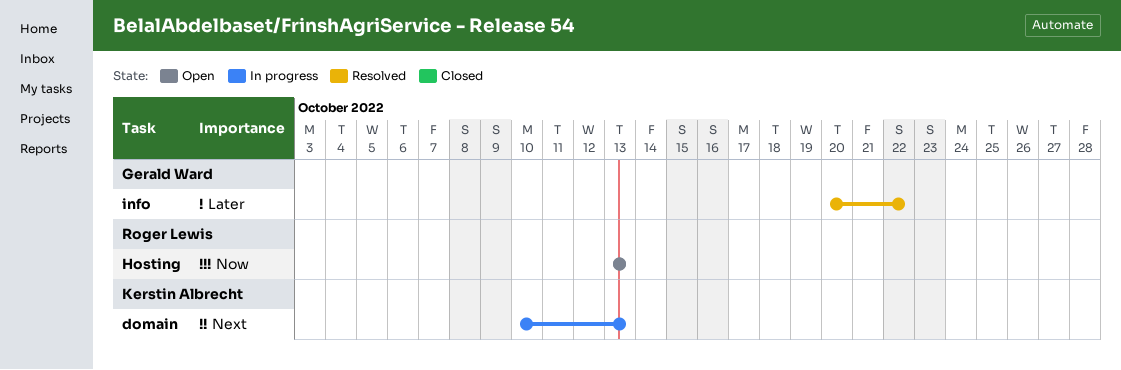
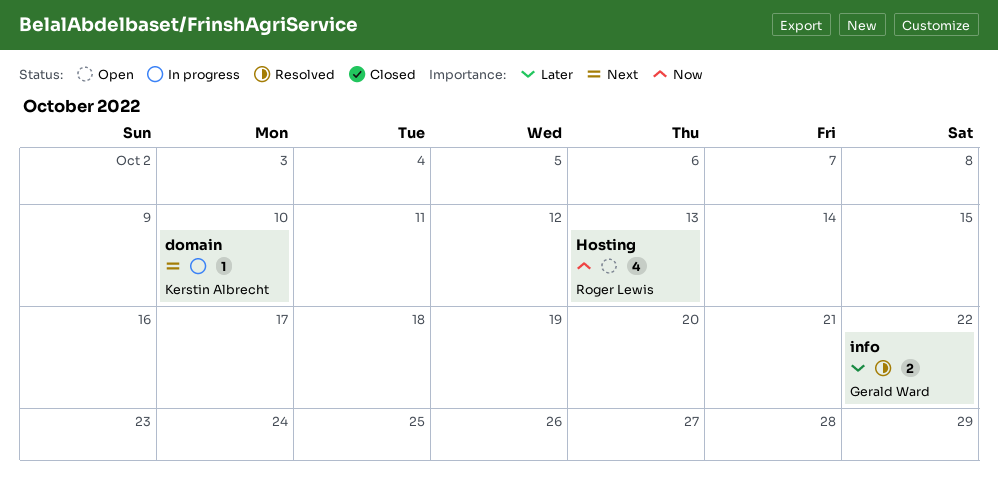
domain, due: Oct 13 -> Oct 10

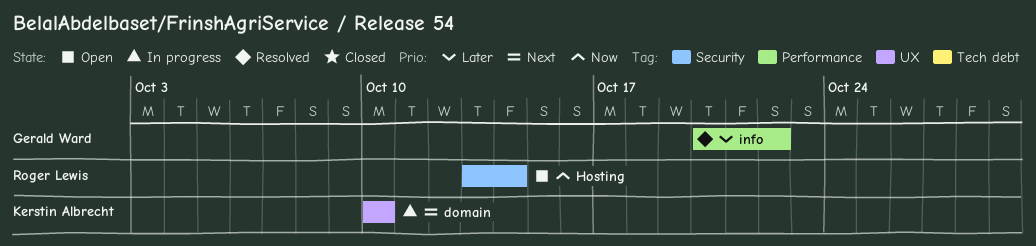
Hosting, due: Oct 13 -> Oct 14

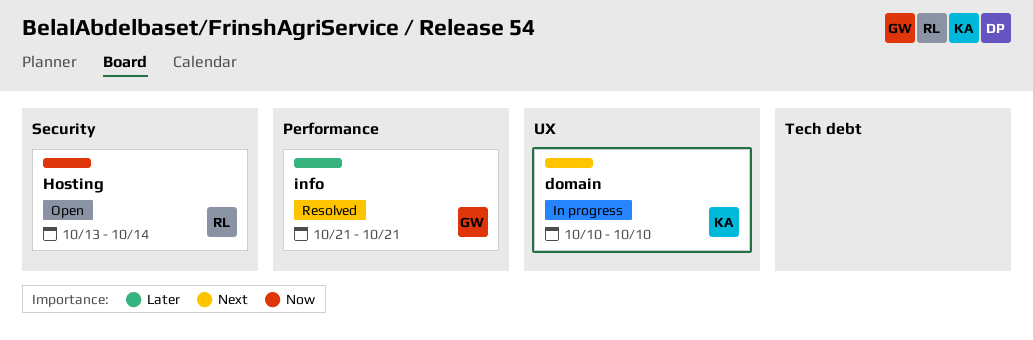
info, start: Oct 20 -> Oct 21
info, due: Oct 22 -> Oct 21

